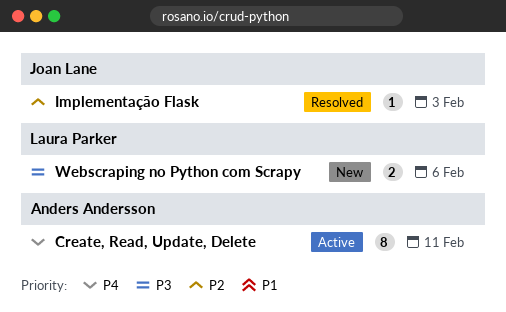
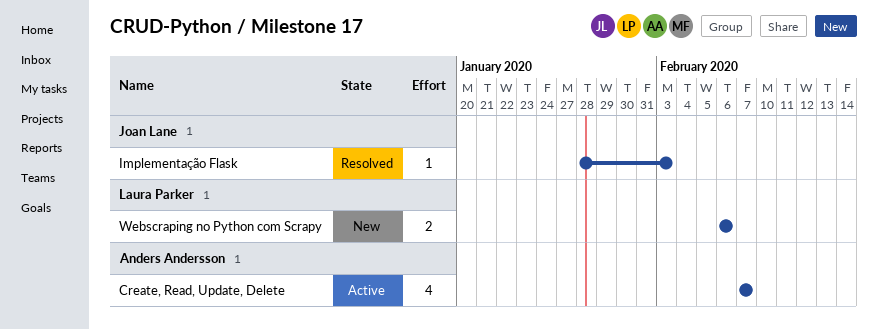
Create, Read, Update, Delete, estimate: 8 -> 4
Create, Read, Update, Delete, due: Feb 11 -> Feb 7

